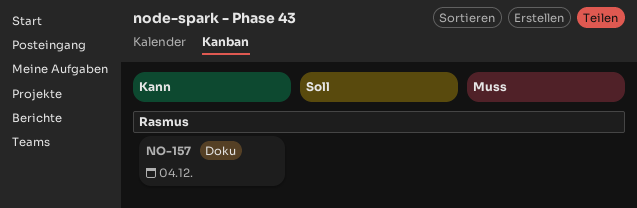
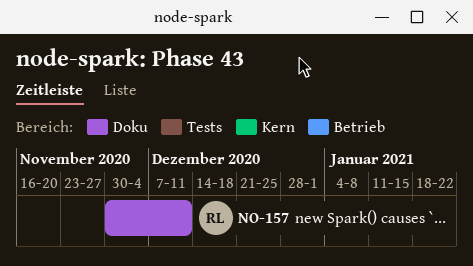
NO-157, due: Dec 4 -> Dec 11

